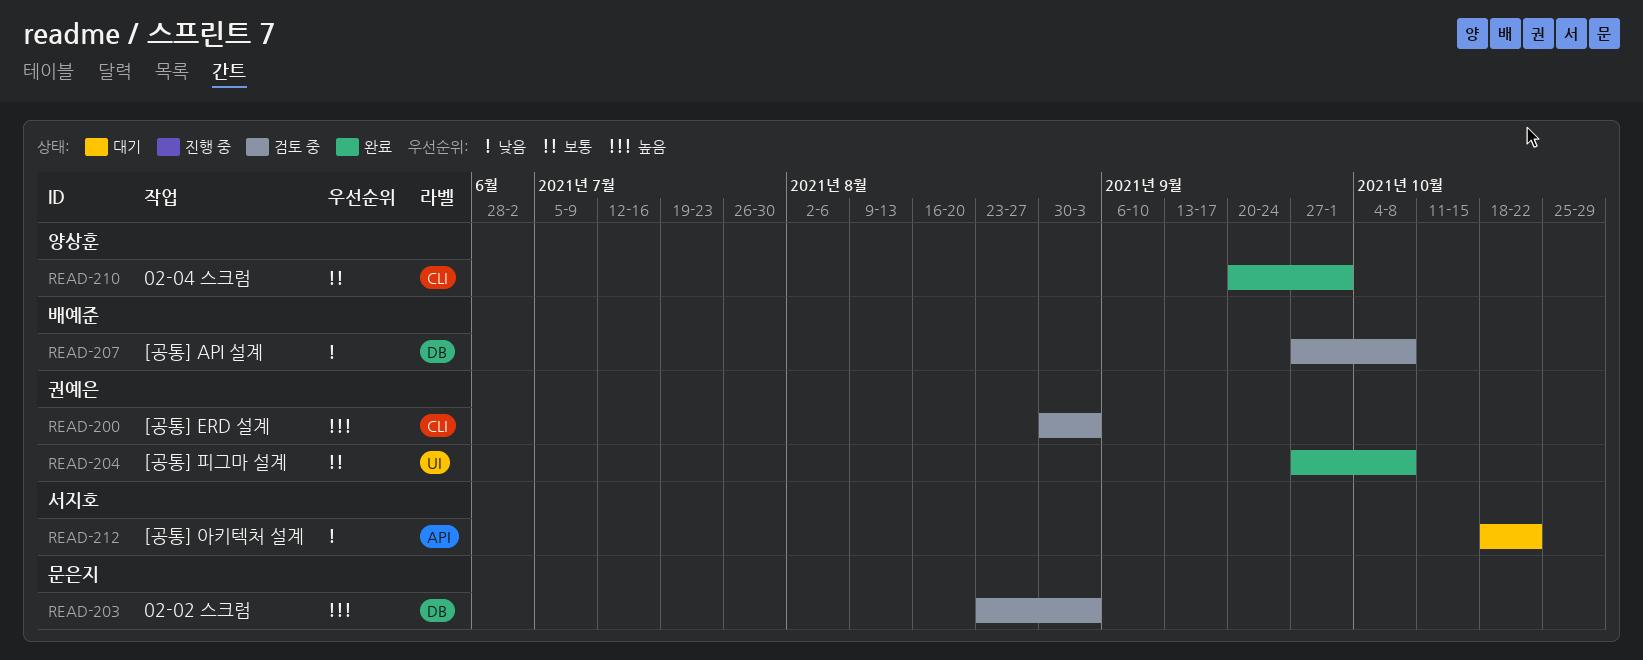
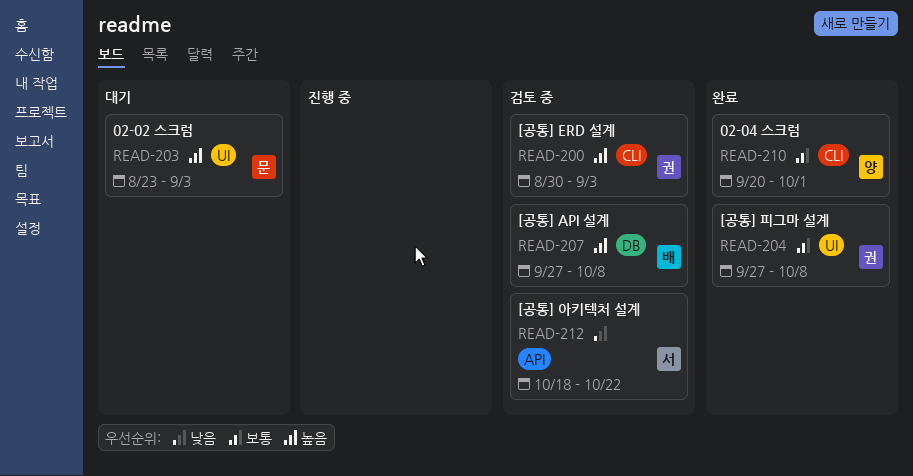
READ-203, status: 검토 중 -> 대기
READ-203, label: DB -> UI
READ-207, priority: 낮음 -> 높음
READ-212, status: 대기 -> 검토 중

